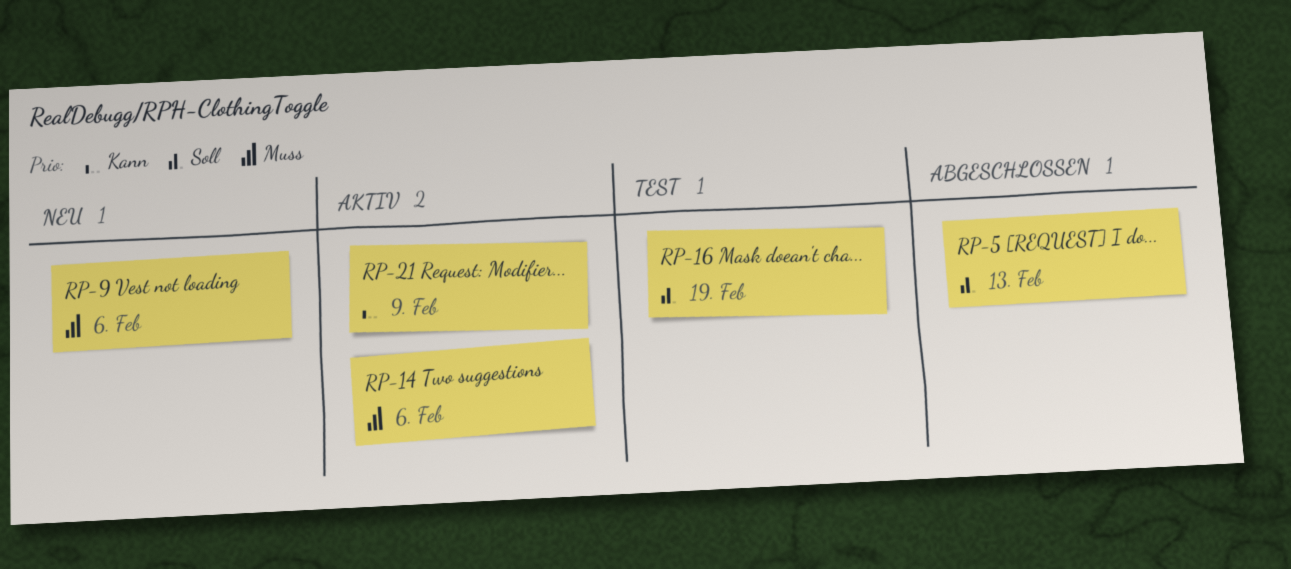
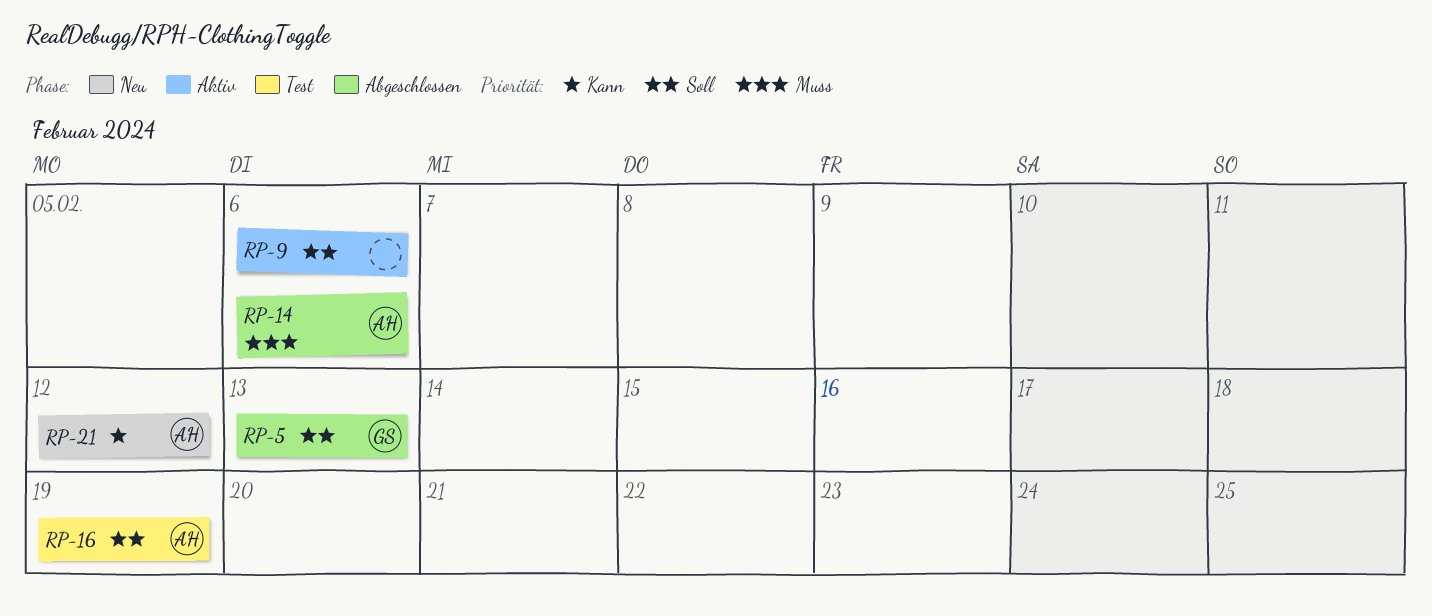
RP-9, status: Neu -> Aktiv
RP-9, priority: Muss -> Soll
RP-14, status: Aktiv -> Abgeschlossen
RP-21, status: Aktiv -> Neu
RP-21, due: Feb 9 -> Feb 12

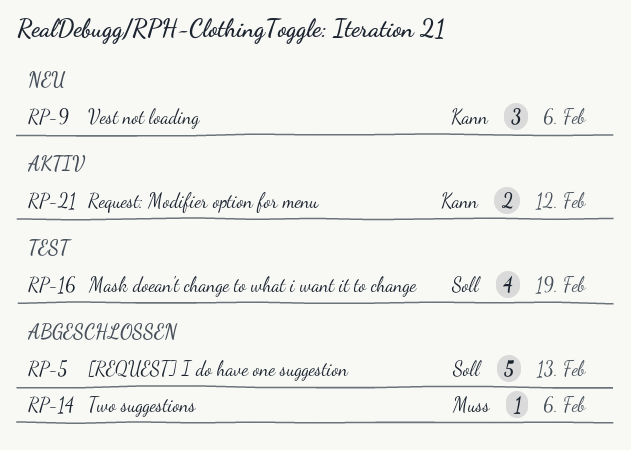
RP-9, status: Aktiv -> Neu
RP-9, priority: Soll -> Kann
RP-21, status: Neu -> Aktiv

